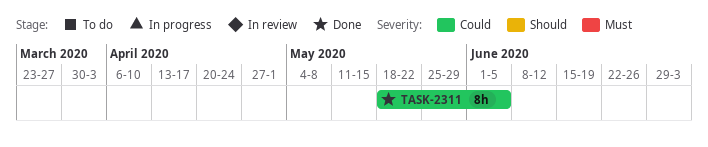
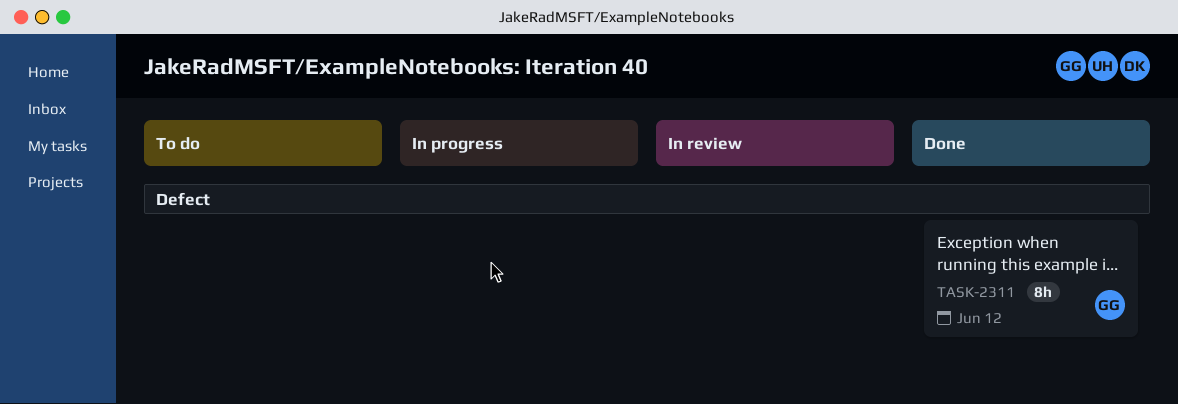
TASK-2311, due: Jun 5 -> Jun 12

